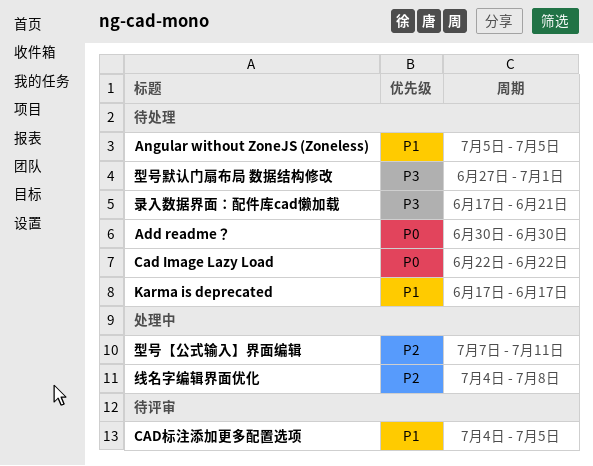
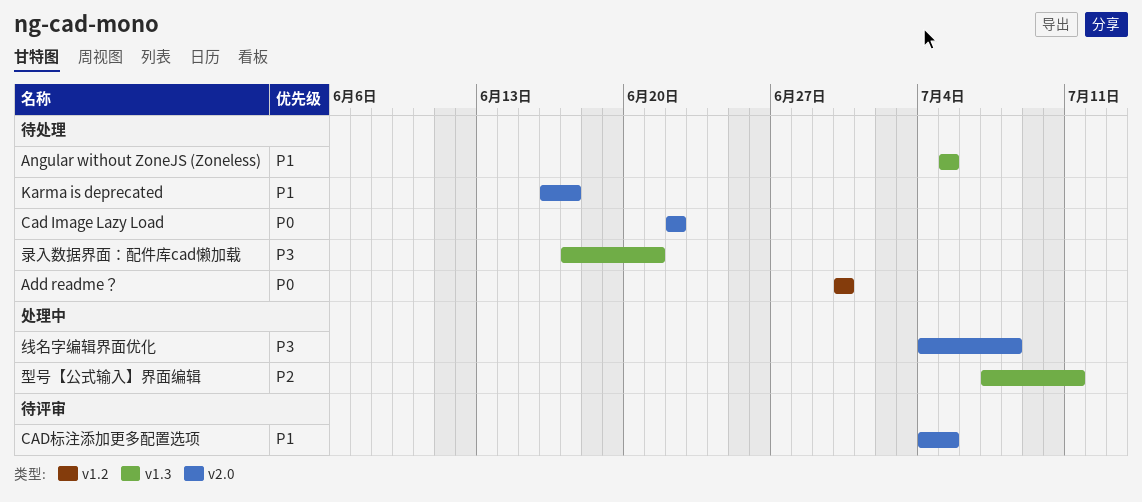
Karma is deprecated, start: Jun 17 -> Jun 16
型号默认门扇布局 数据结构修改: present -> none
线名字编辑界面优化, priority: P2 -> P3

